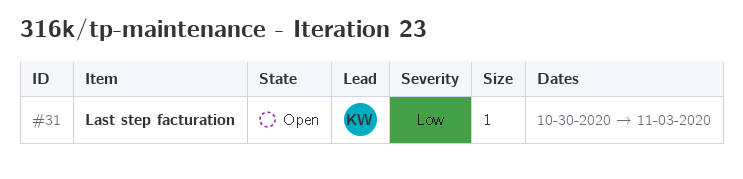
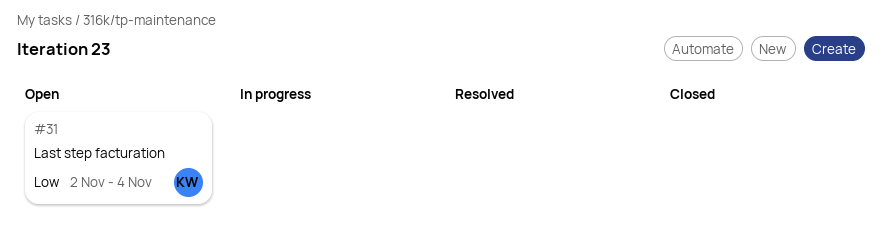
#31, start: Oct 30 -> Nov 2
#31, due: Nov 3 -> Nov 4

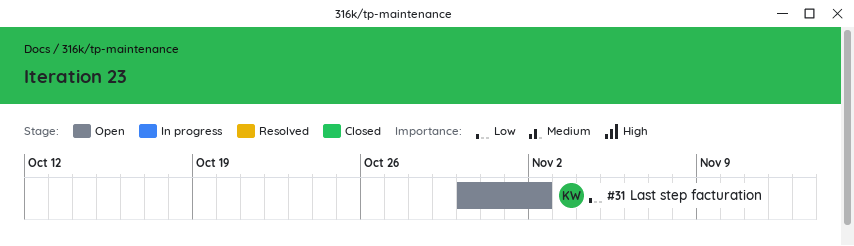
#31, start: Nov 2 -> Oct 30
#31, due: Nov 4 -> Nov 2

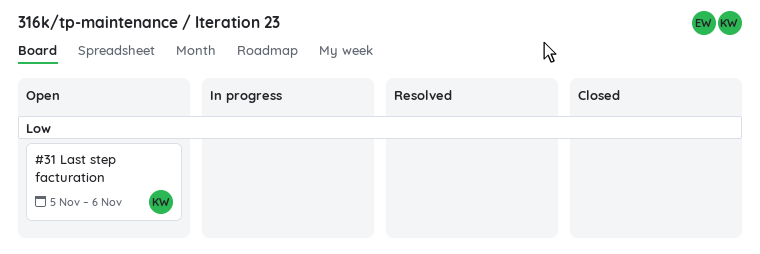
#31, start: Oct 30 -> Nov 5
#31, due: Nov 2 -> Nov 6

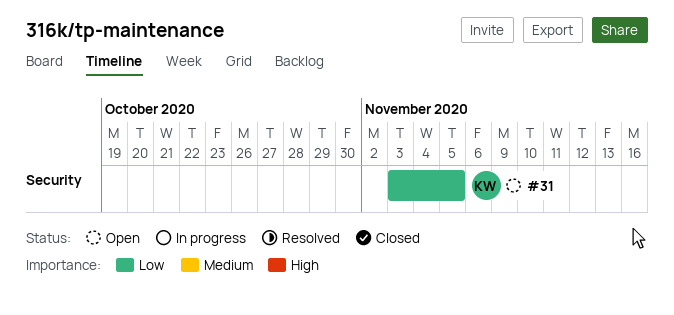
#31, start: Nov 5 -> Nov 3
#31, due: Nov 6 -> Nov 5

